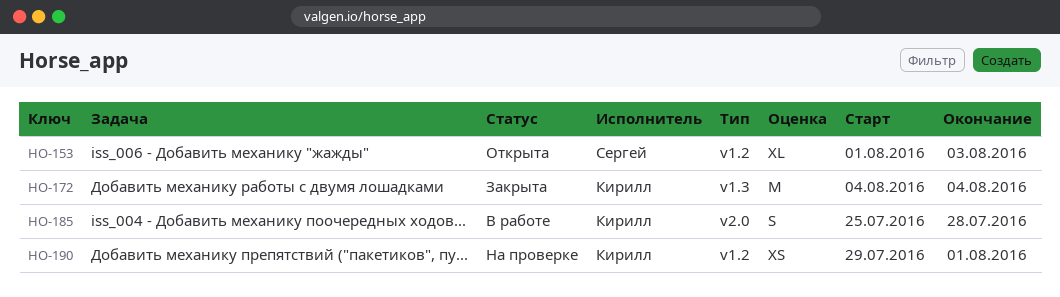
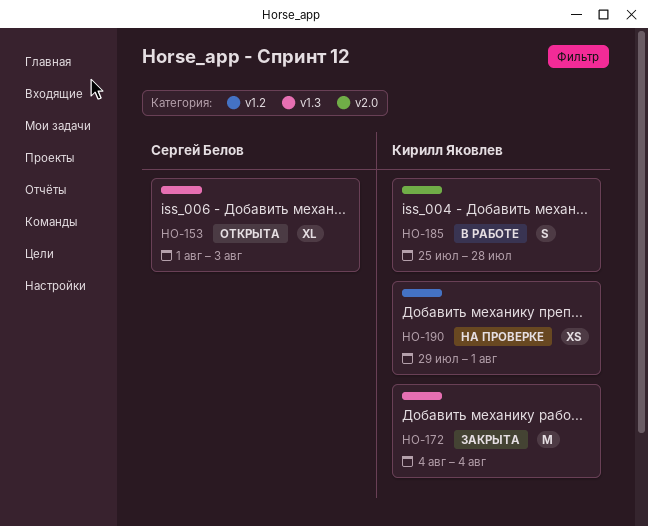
HO-153, label: v1.2 -> v1.3

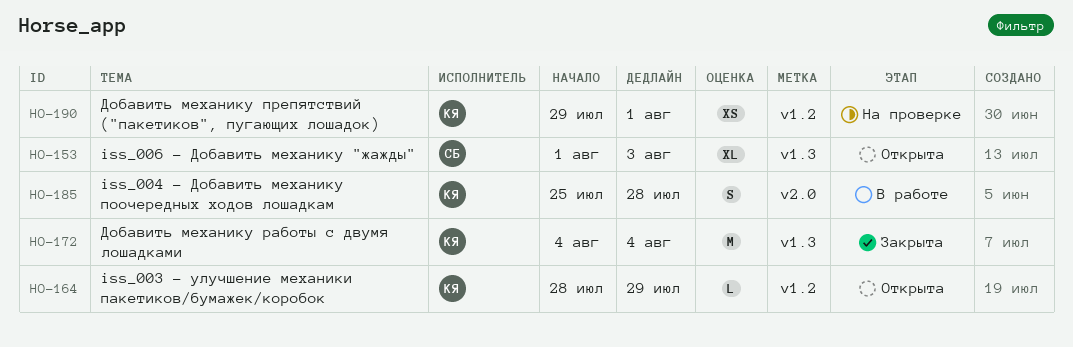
HO-164: none -> present

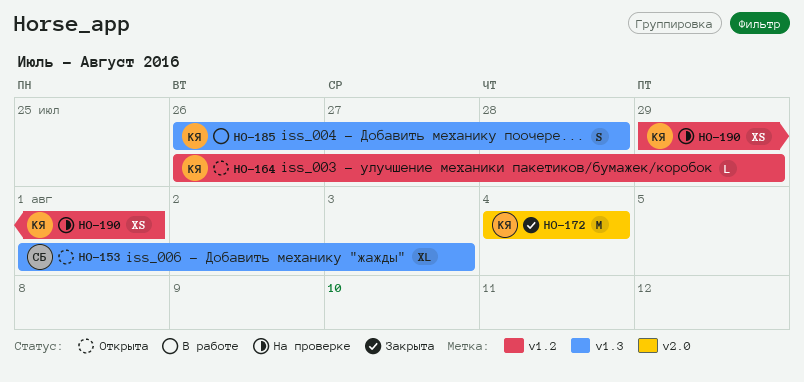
HO-164, start: Jul 28 -> Jul 26
HO-172, label: v1.3 -> v2.0
HO-185, label: v2.0 -> v1.3
HO-185, start: Jul 25 -> Jul 26

